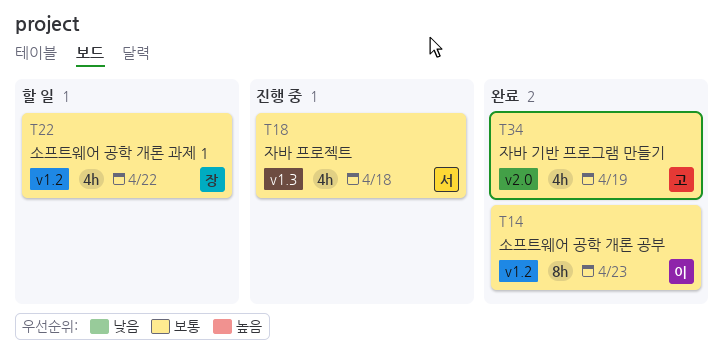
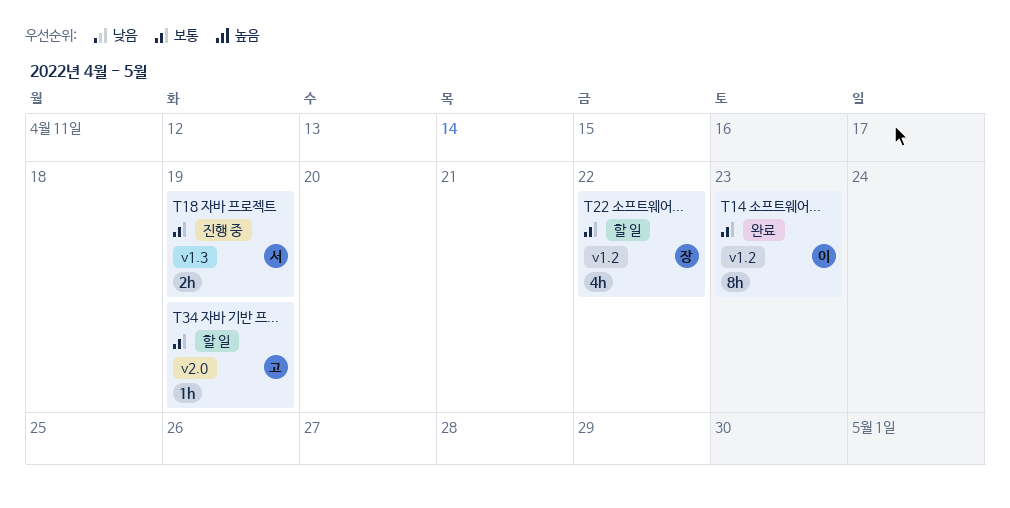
T18, estimate: 4h -> 2h
T18, due: Apr 18 -> Apr 19
T34, status: 완료 -> 할 일
T34, estimate: 4h -> 1h

